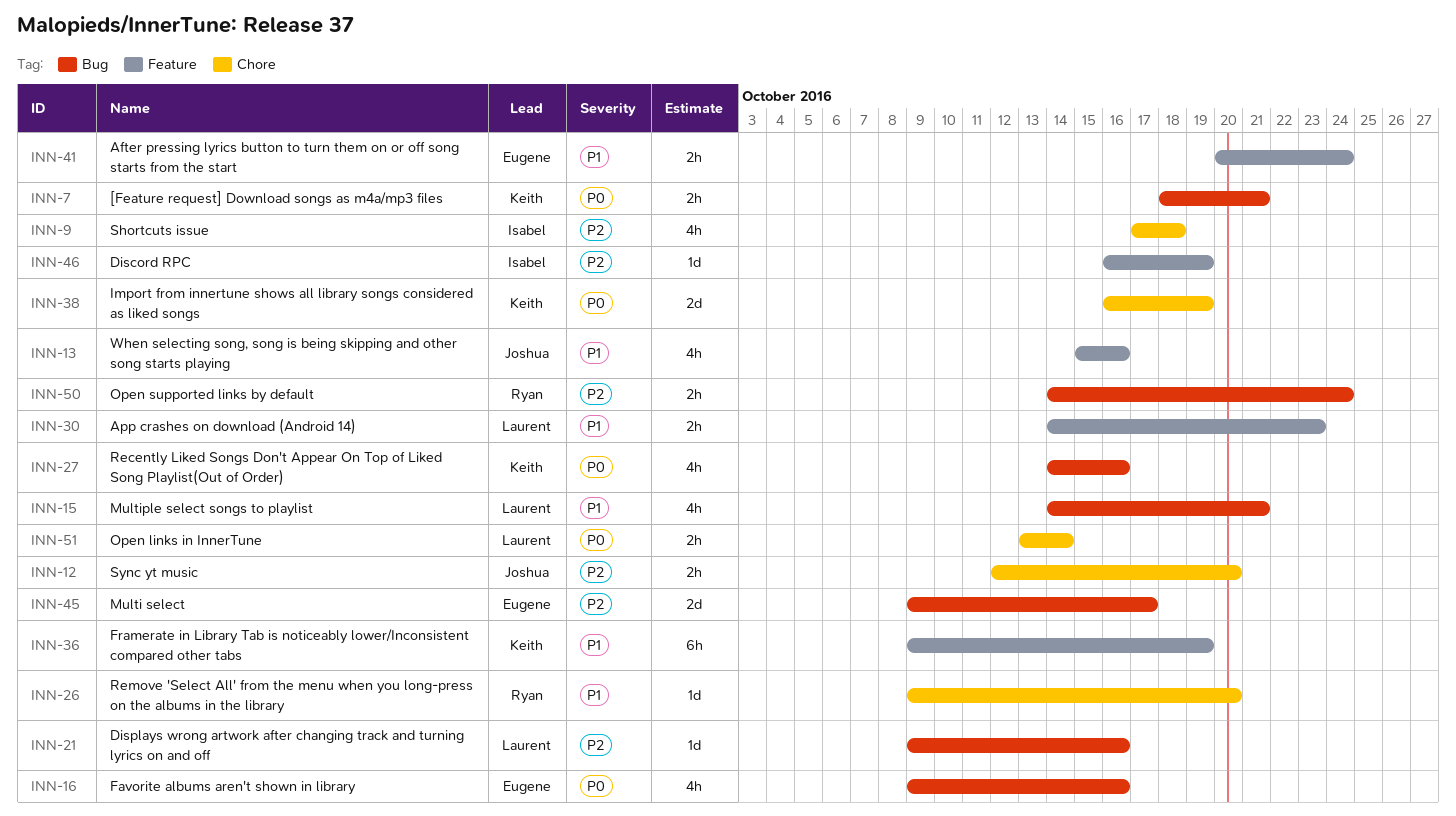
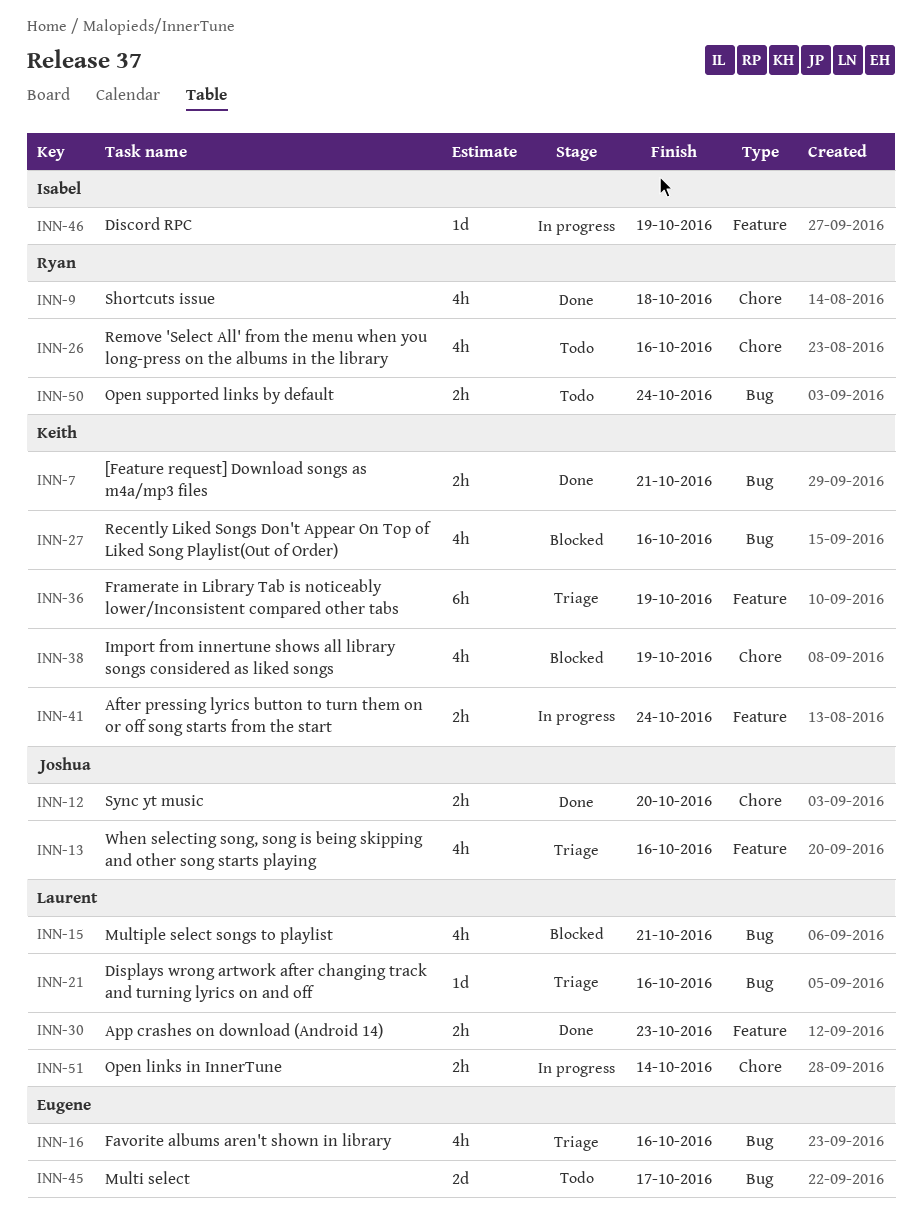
INN-9, owner: Isabel -> Ryan
INN-26, estimate: 1d -> 4h
INN-26, due: Oct 20 -> Oct 16
INN-38, estimate: 2d -> 4h
INN-41, owner: Eugene -> Keith

